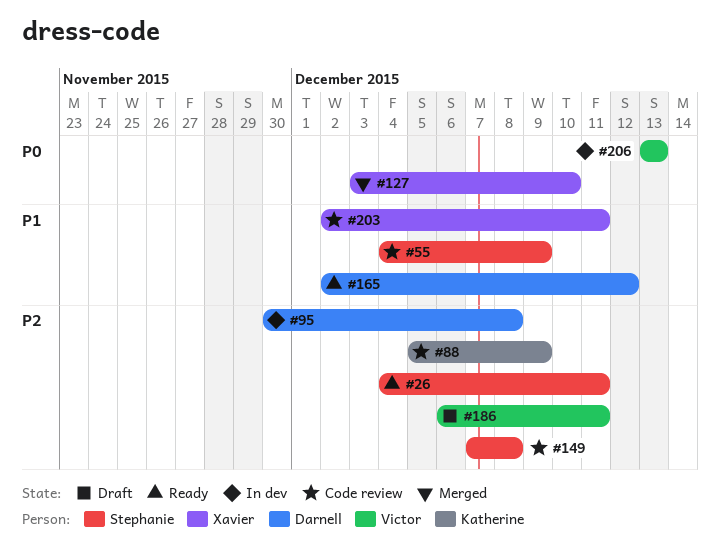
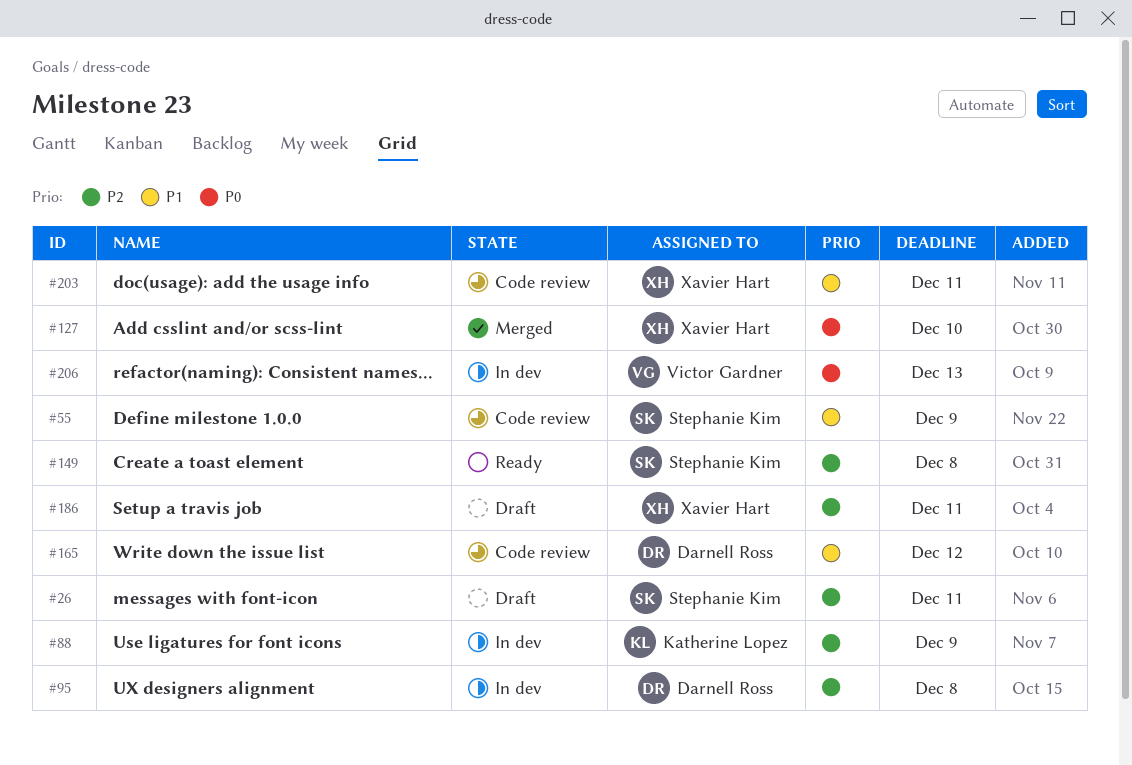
#26, status: Ready -> Draft
#88, status: Code review -> In dev
#149, status: Code review -> Ready
#165, status: Ready -> Code review
#186, owner: Victor Gardner -> Xavier Hart

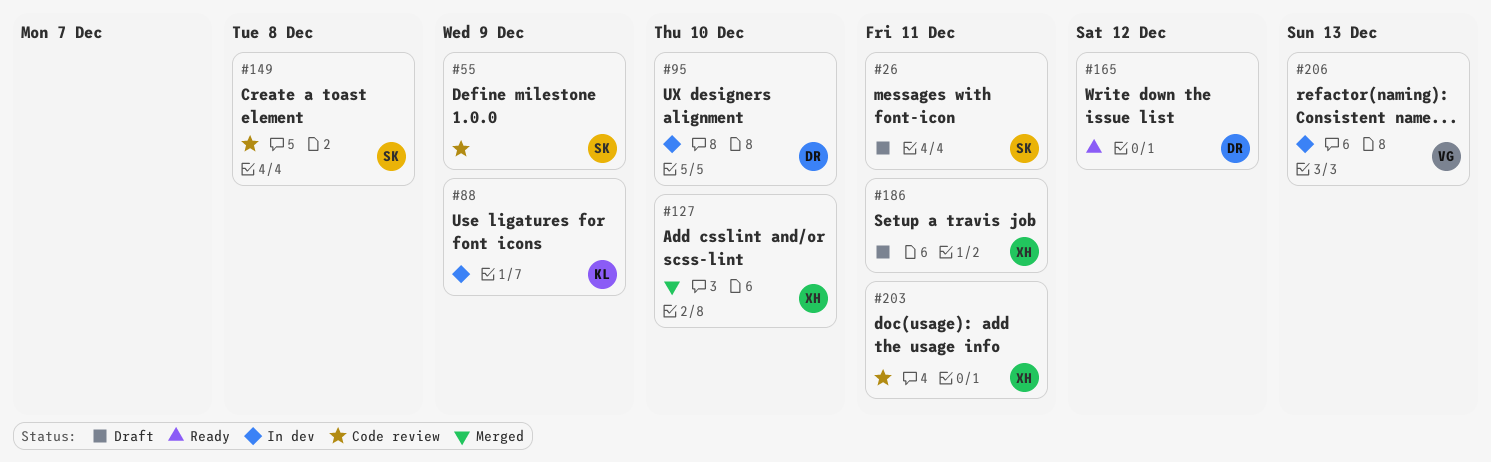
#95, due: Dec 8 -> Dec 10
#149, status: Ready -> Code review
#165, status: Code review -> Ready

